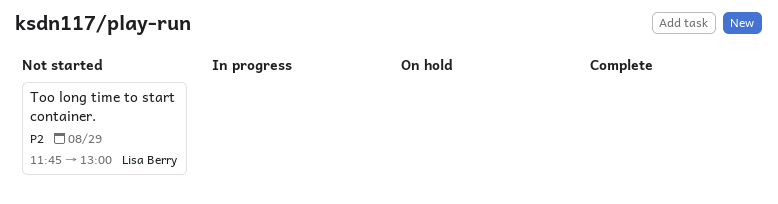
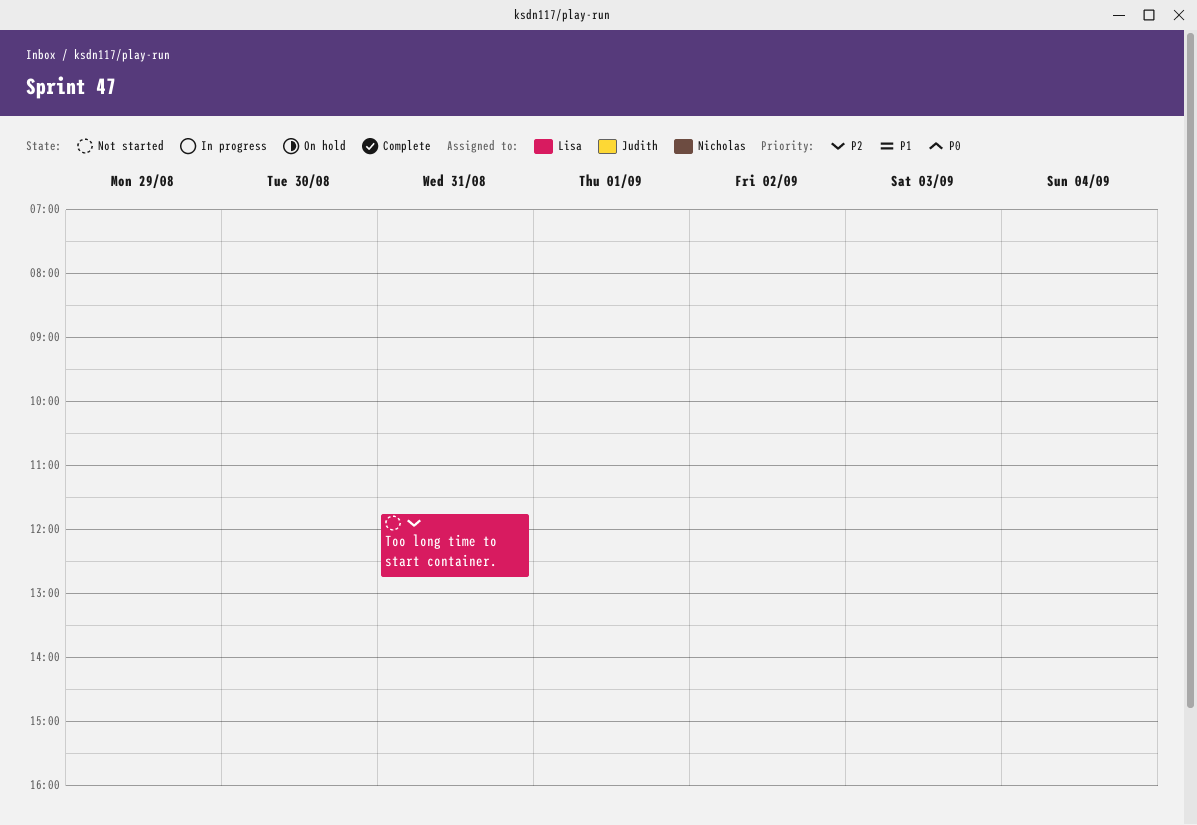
Too long time to start container., day: Aug 29 -> Aug 31
Too long time to start container., ends: 13:00 -> 12:45

